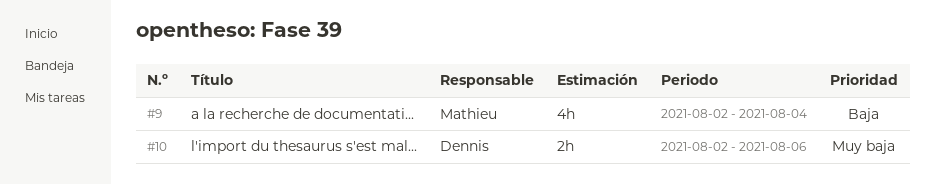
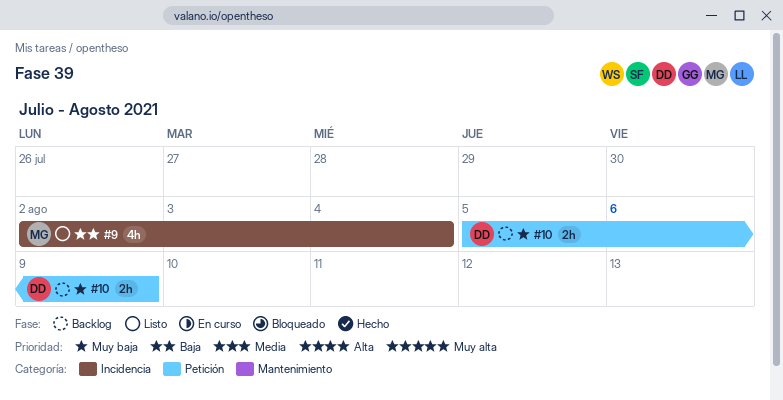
#10, start: Aug 2 -> Aug 5
#10, due: Aug 6 -> Aug 9

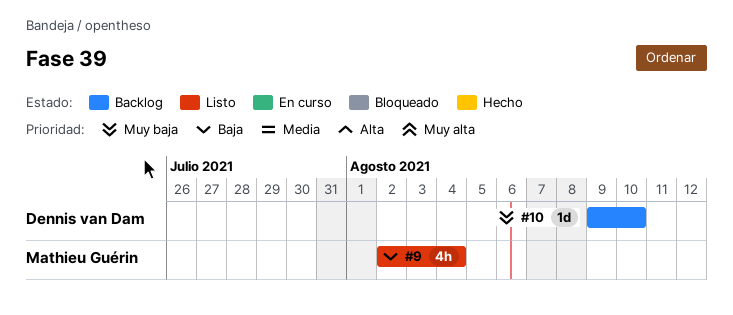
#10, estimate: 2h -> 1d
#10, start: Aug 5 -> Aug 9
#10, due: Aug 9 -> Aug 10

